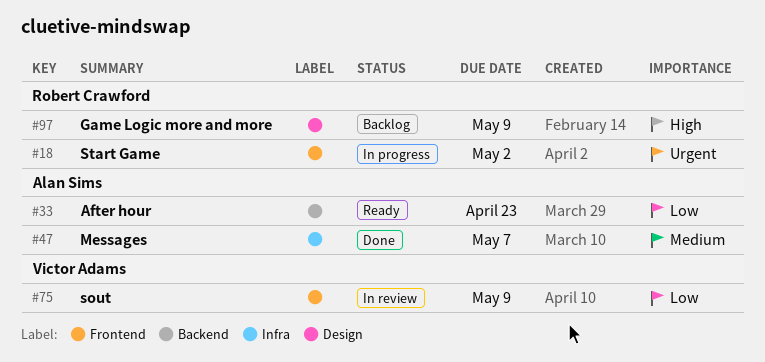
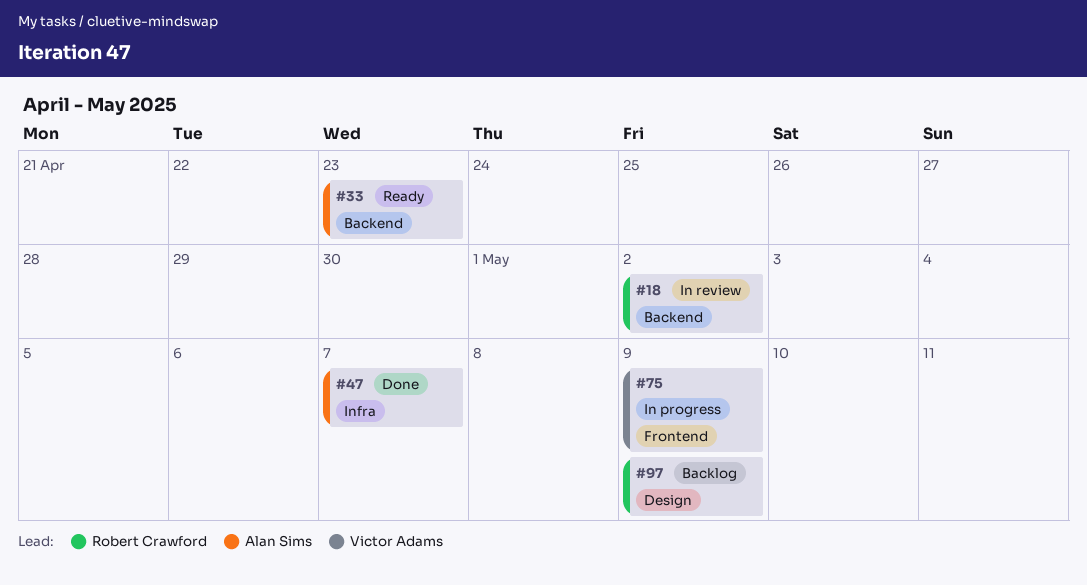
#18, status: In progress -> In review
#18, label: Frontend -> Backend
#75, status: In review -> In progress

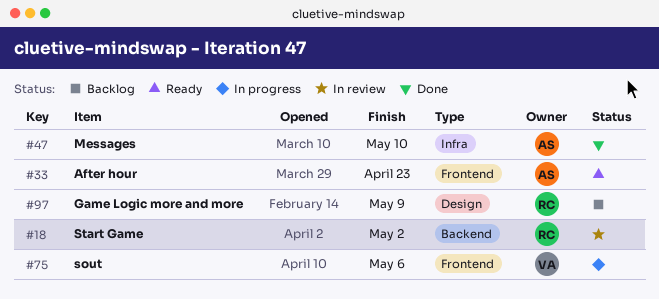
#33, label: Backend -> Frontend
#47, due: May 7 -> May 10
#75, due: May 9 -> May 6

